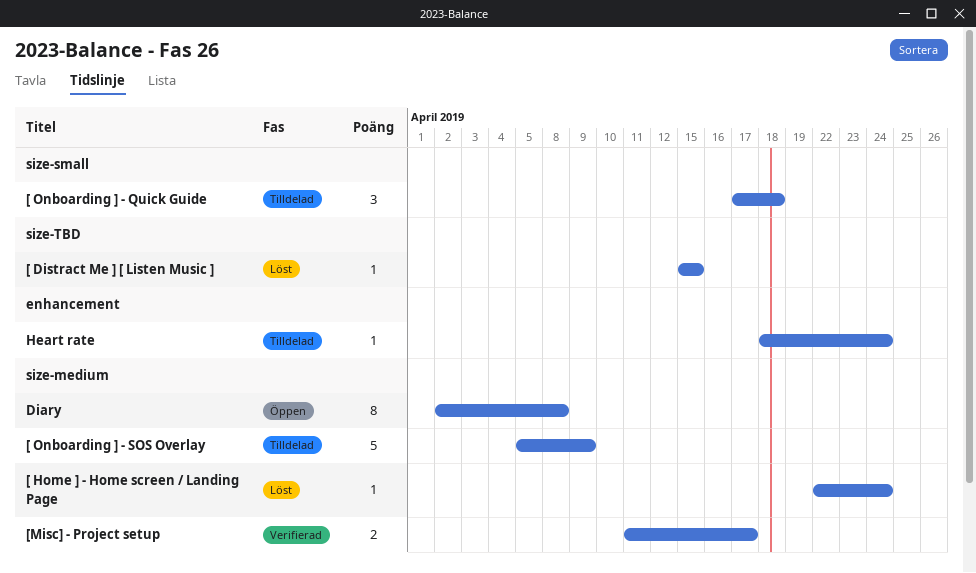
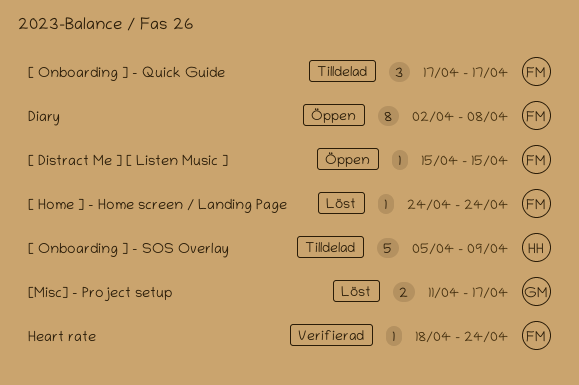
[ Distract Me ] [ Listen Music ], status: Löst -> Öppen
[ Home ] - Home screen / Landing Page, start: Apr 22 -> Apr 24
[ Onboarding ] - Quick Guide, due: Apr 18 -> Apr 17
[Misc] - Project setup, status: Verifierad -> Löst
Heart rate, status: Tilldelad -> Verifierad

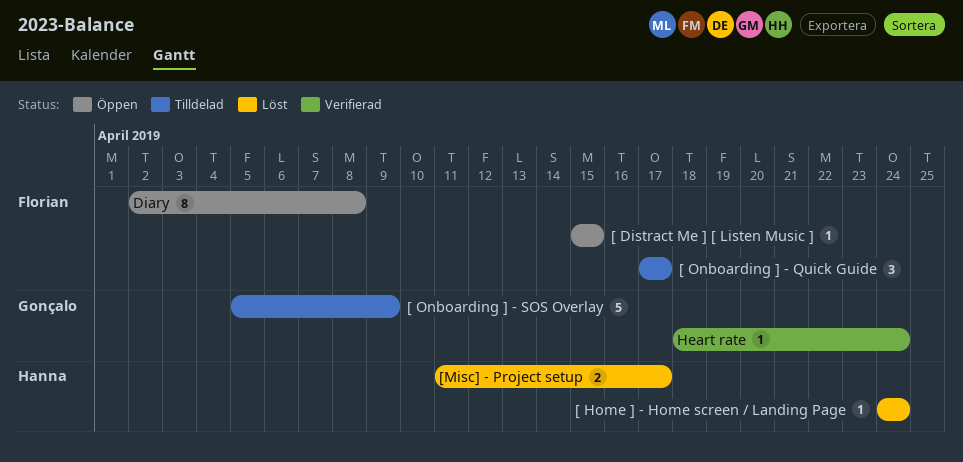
[ Home ] - Home screen / Landing Page, owner: Florian -> Hanna
[ Onboarding ] - SOS Overlay, owner: Hanna -> Gonçalo
[Misc] - Project setup, owner: Gonçalo -> Hanna
Heart rate, owner: Florian -> Gonçalo

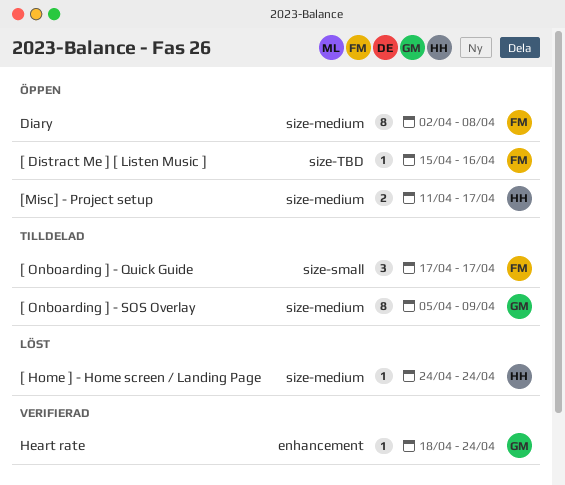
[ Distract Me ] [ Listen Music ], due: Apr 15 -> Apr 16
[ Onboarding ] - SOS Overlay, estimate: 5 -> 8
[Misc] - Project setup, status: Löst -> Öppen

